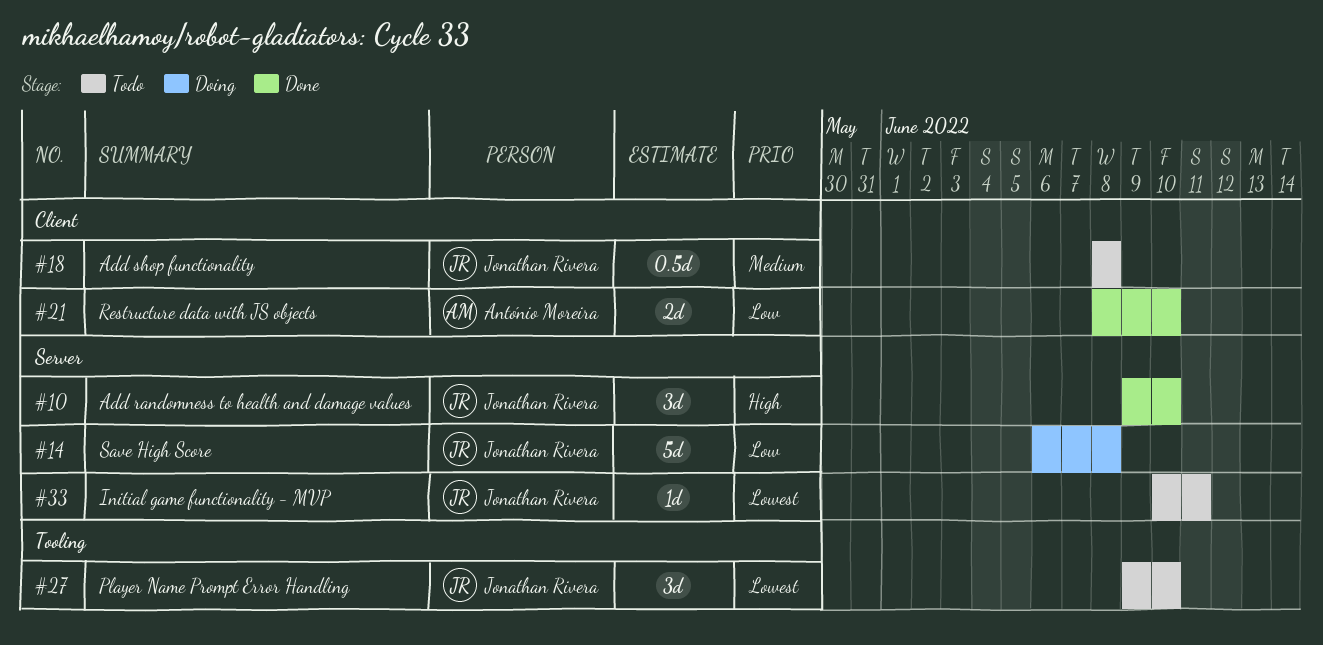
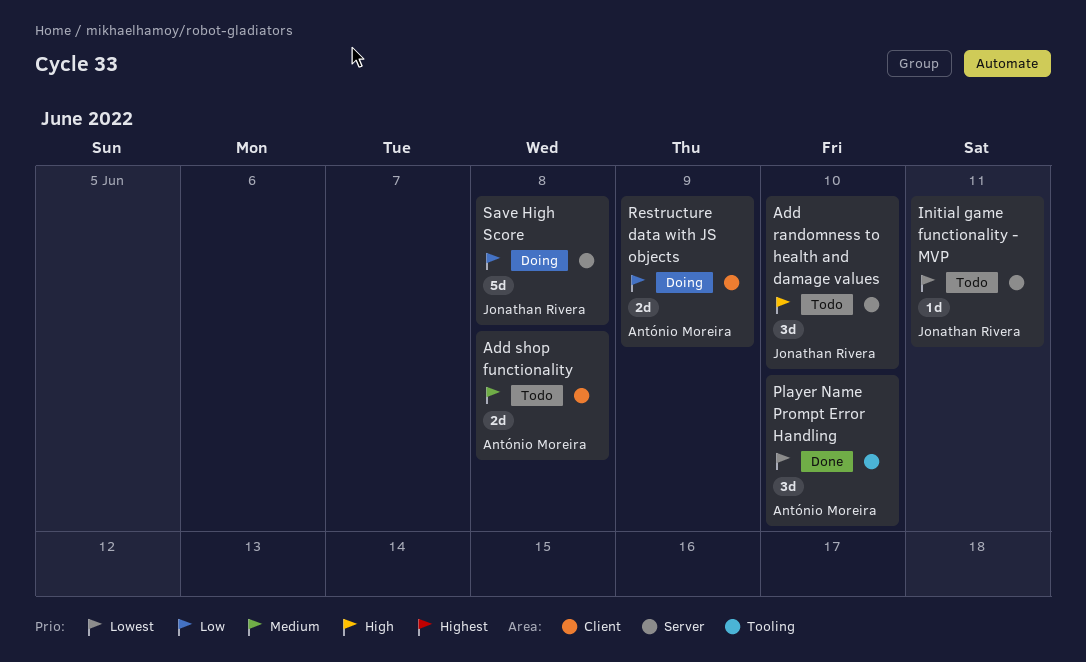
Add randomness to health and damage values, status: Done -> Todo
Add shop functionality, owner: Jonathan Rivera -> António Moreira
Add shop functionality, estimate: 0.5d -> 2d
Player Name Prompt Error Handling, status: Todo -> Done
Player Name Prompt Error Handling, owner: Jonathan Rivera -> António Moreira
Restructure data with JS objects, status: Done -> Doing
Restructure data with JS objects, due: Jun 10 -> Jun 9

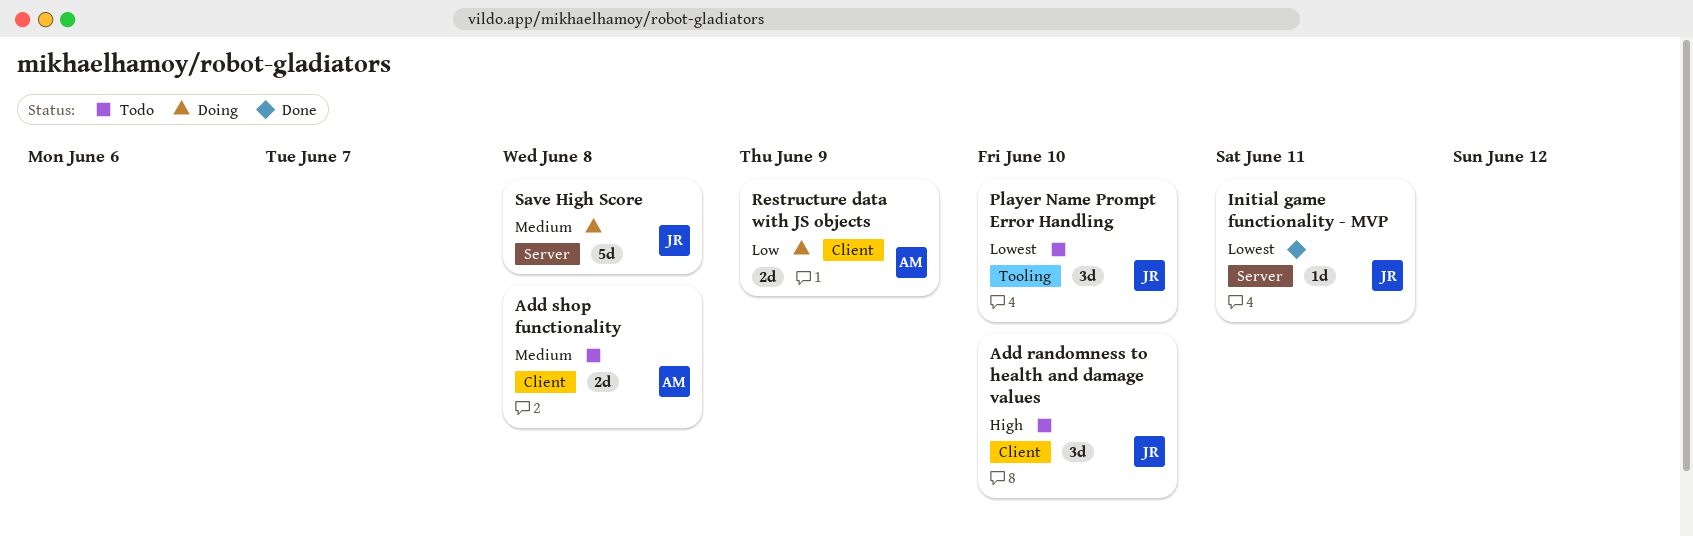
Add randomness to health and damage values, label: Server -> Client
Initial game functionality - MVP, status: Todo -> Done
Player Name Prompt Error Handling, status: Done -> Todo
Player Name Prompt Error Handling, owner: António Moreira -> Jonathan Rivera
Save High Score, priority: Low -> Medium

